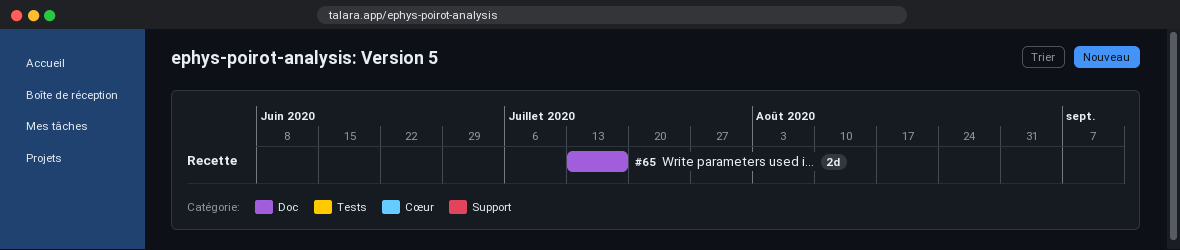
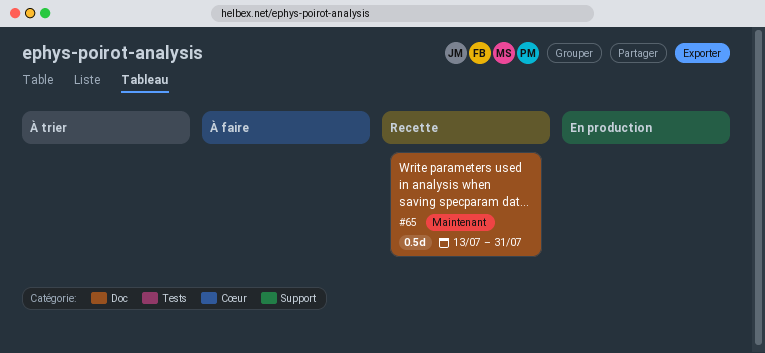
#65, estimate: 2d -> 0.5d
#65, due: Jul 17 -> Jul 31

